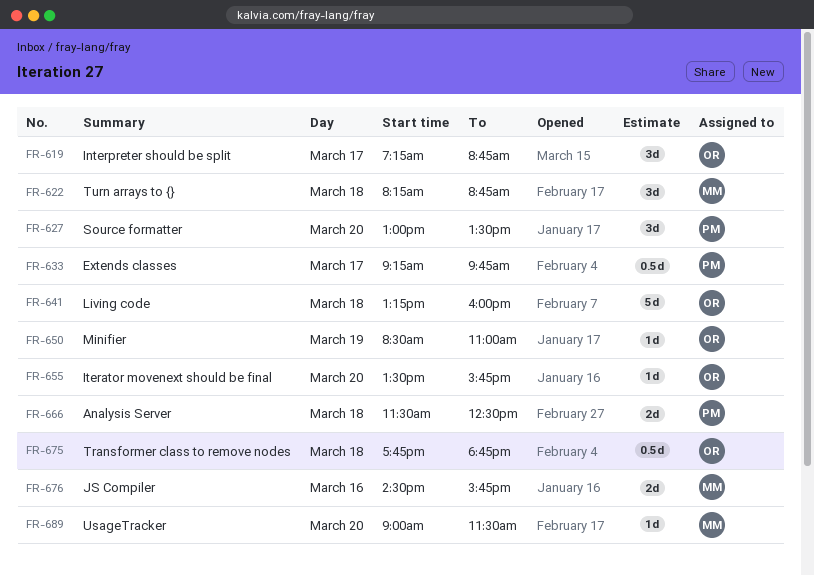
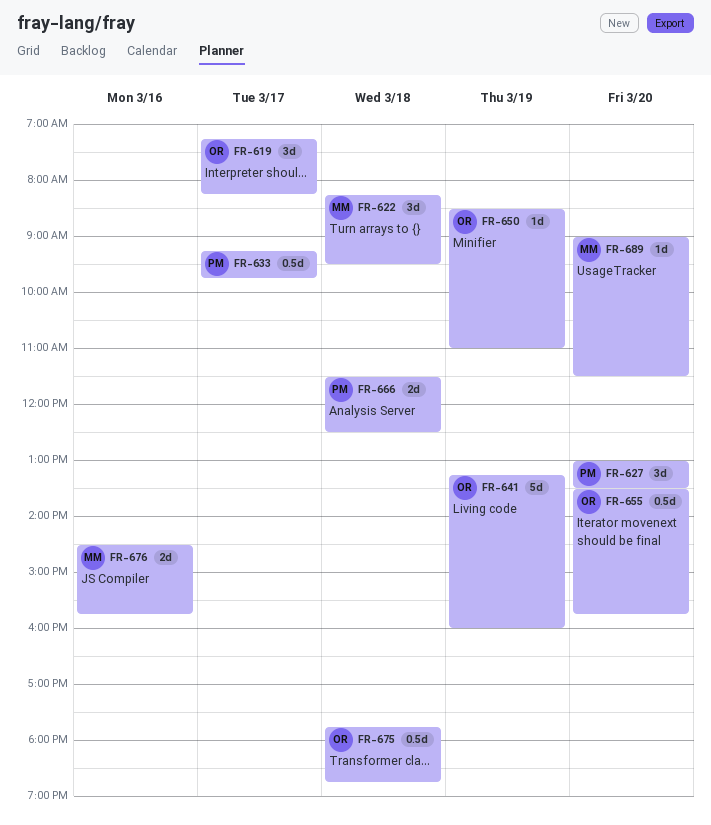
FR-619, ends: 08:45 -> 08:15
FR-622, ends: 08:45 -> 09:30
FR-641, day: Mar 18 -> Mar 19
FR-655, estimate: 1d -> 0.5d

